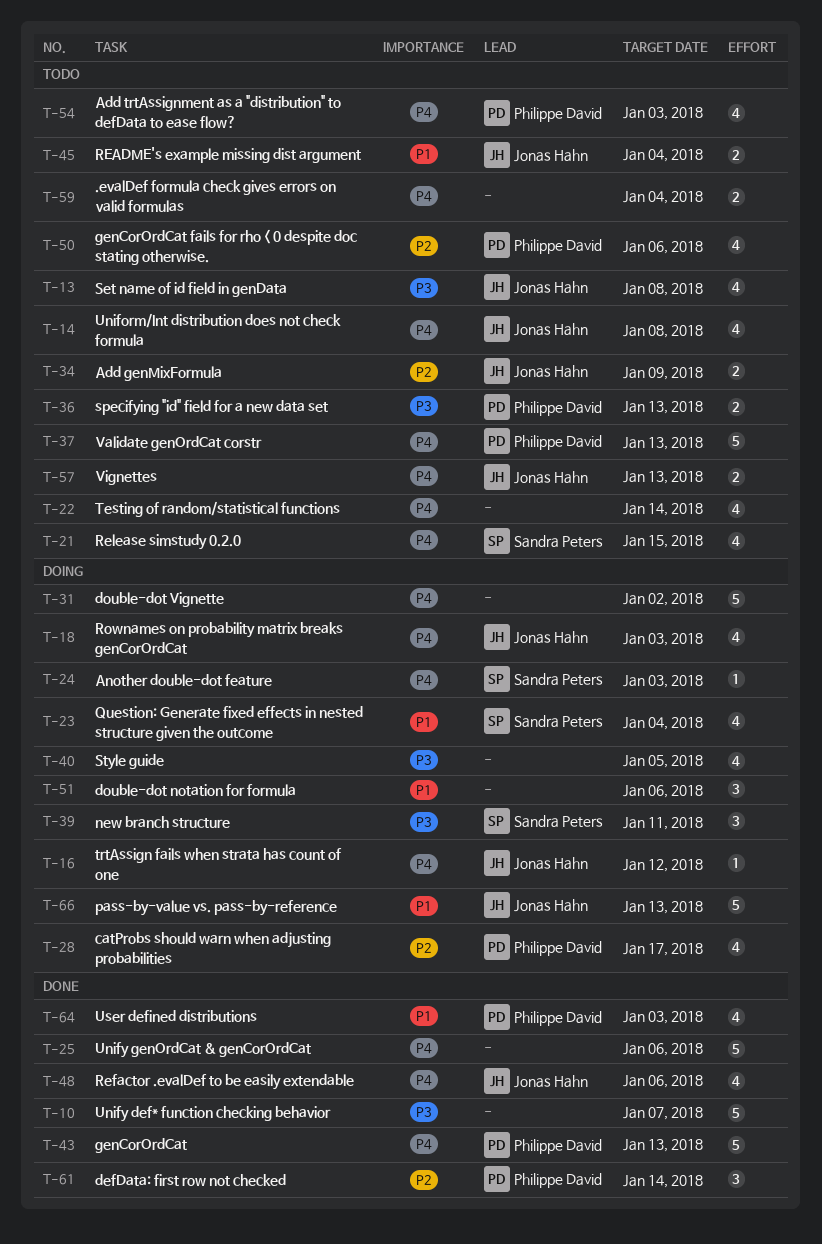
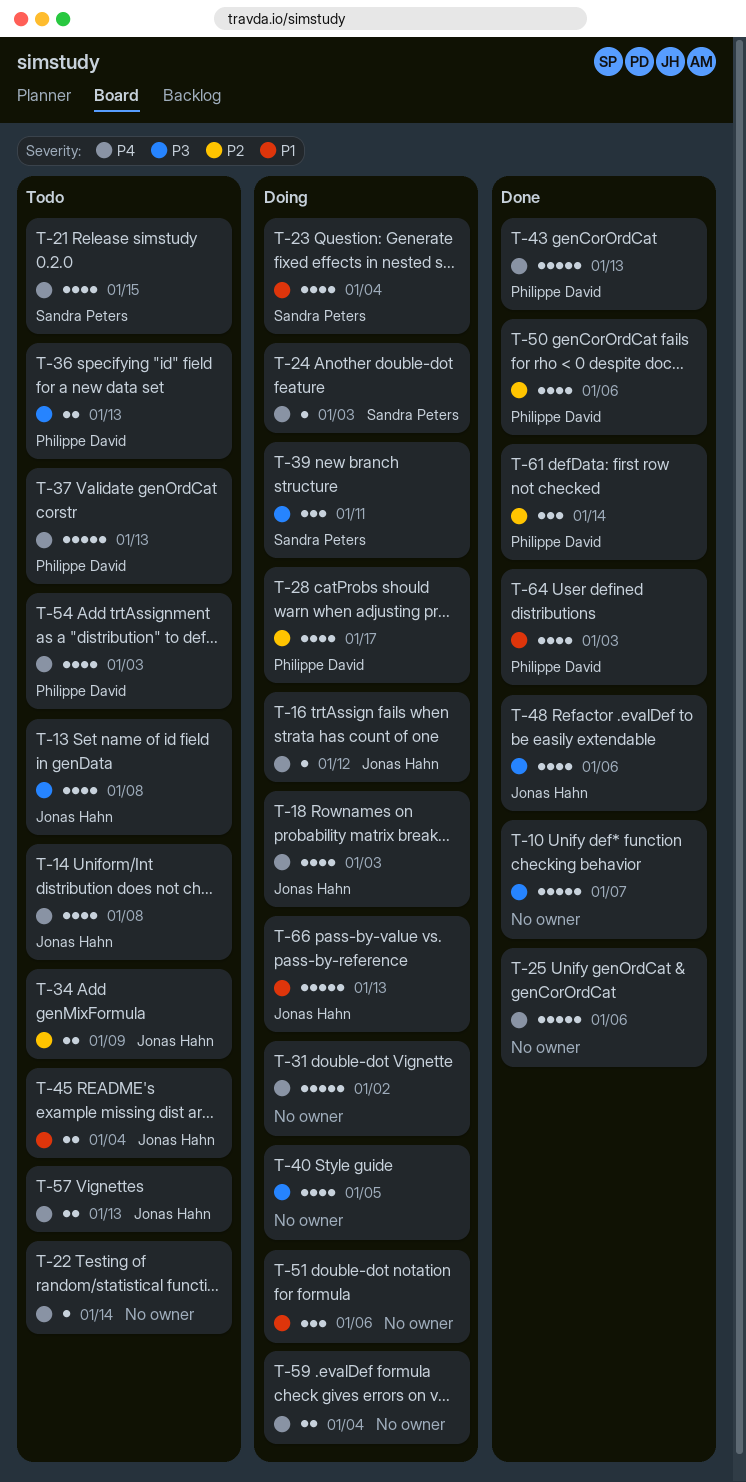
T-22, estimate: 4 -> 1
T-48, priority: P4 -> P3
T-50, status: Todo -> Done
T-59, status: Todo -> Doing

